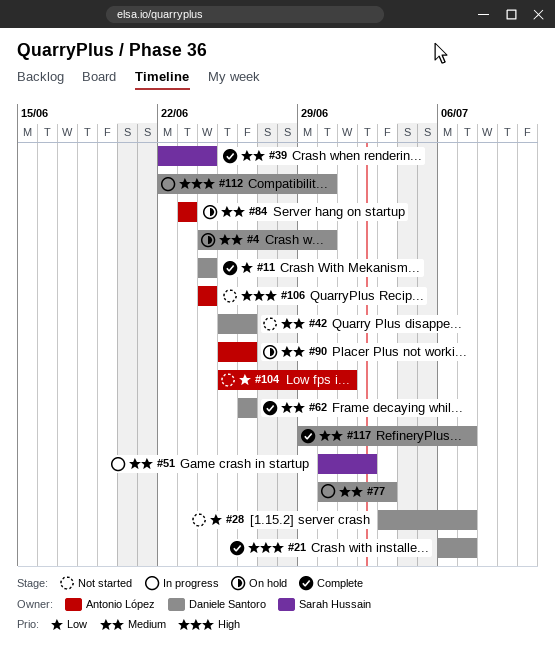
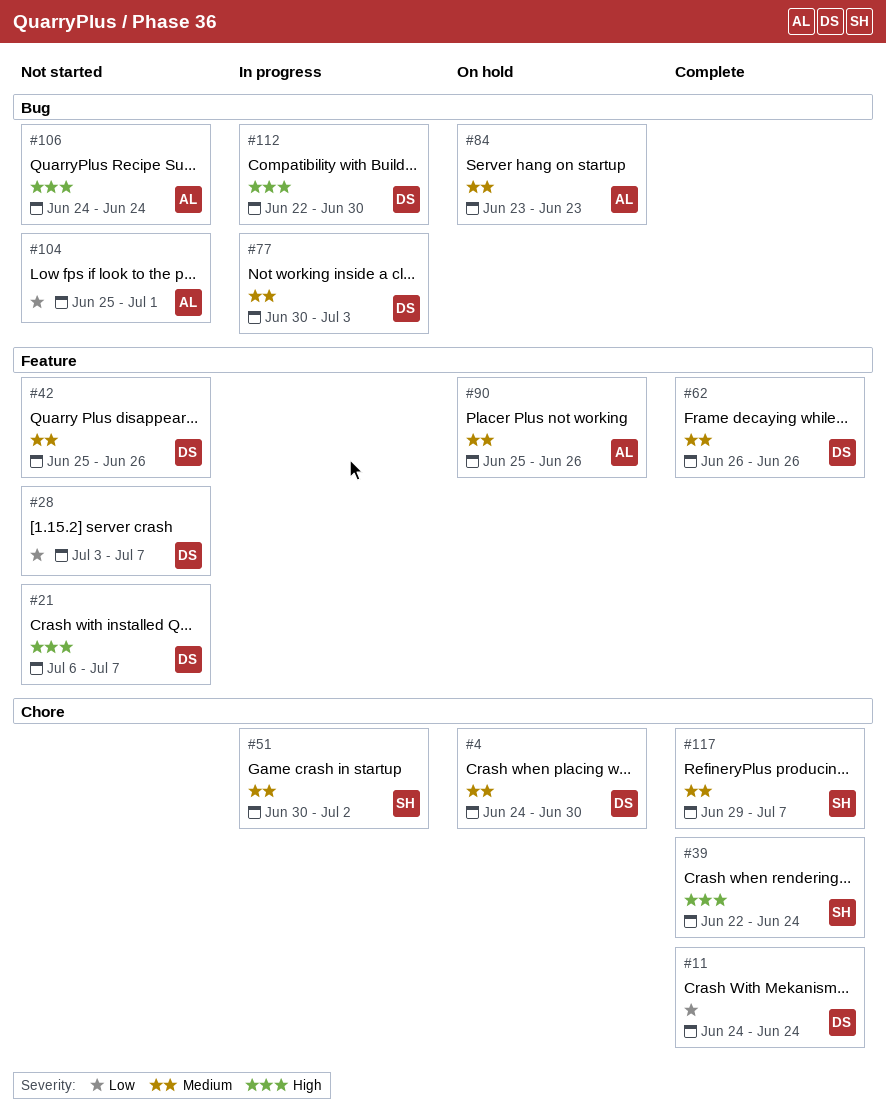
#21, status: Complete -> Not started
#39, priority: Medium -> High
#117, owner: Daniele Santoro -> Sarah Hussain

